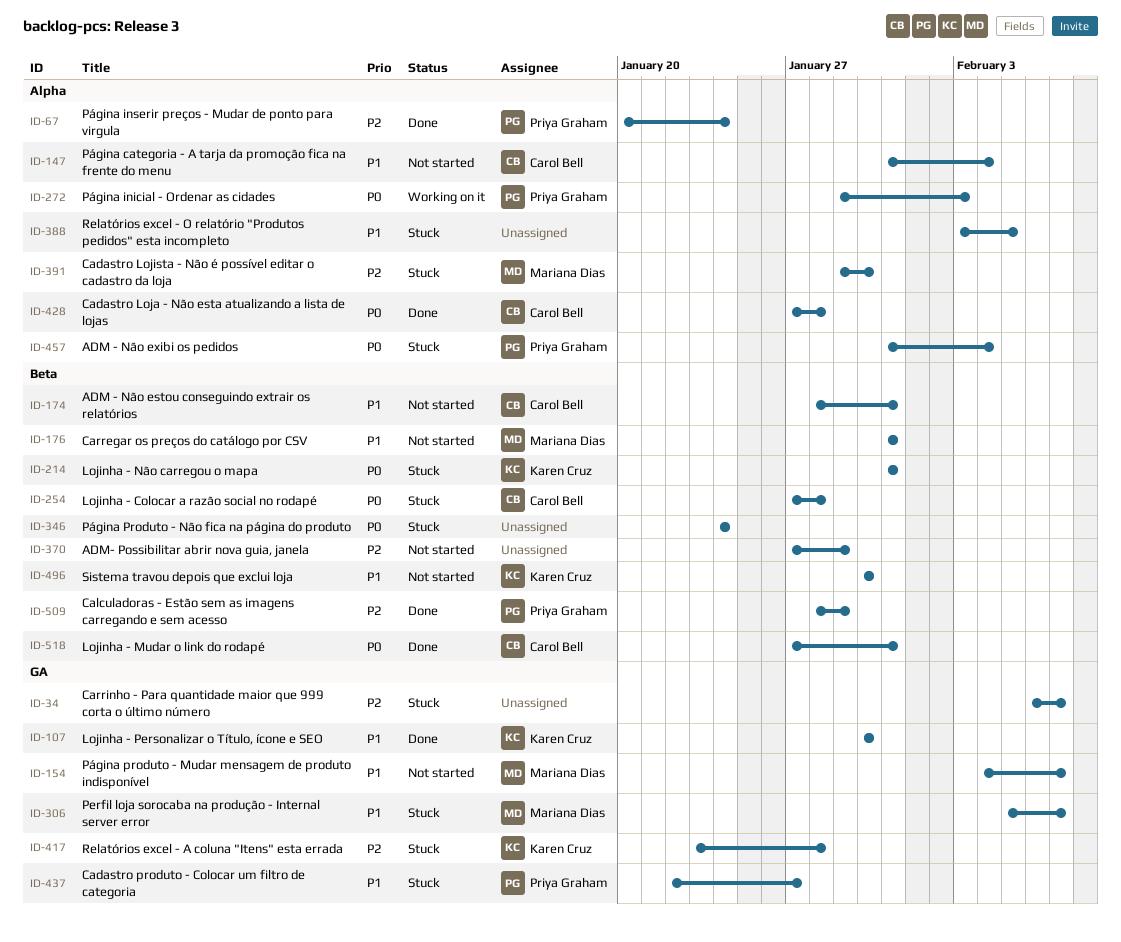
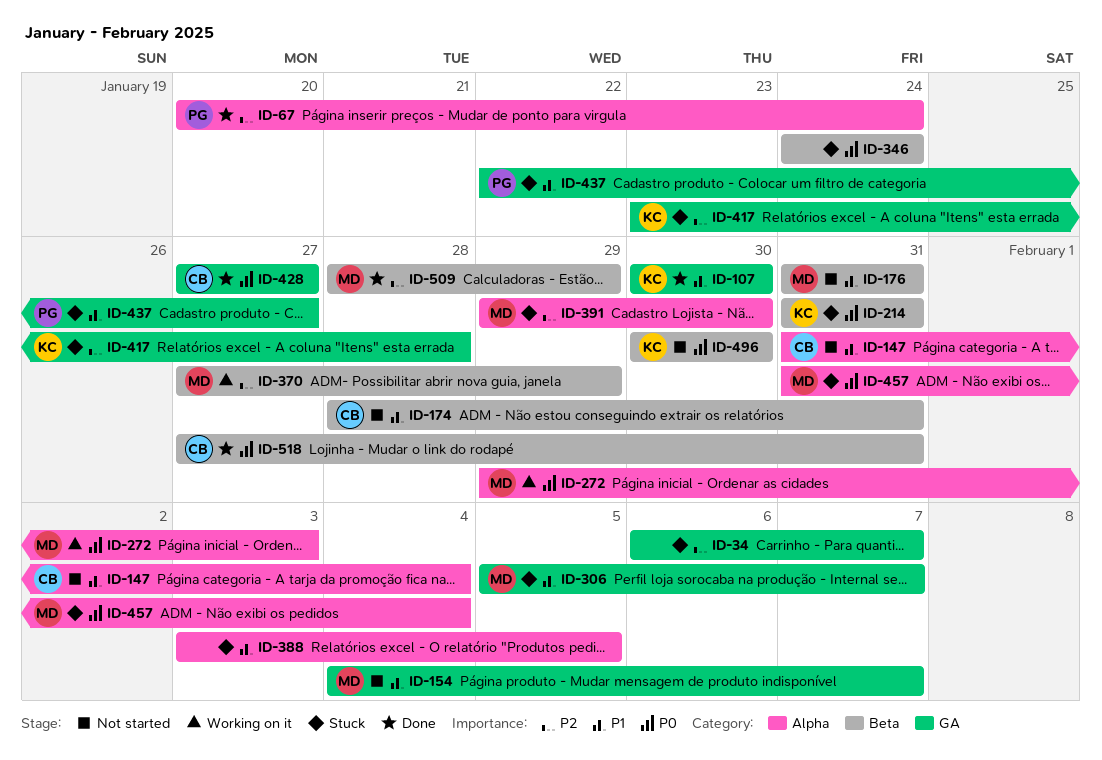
ID-254: present -> none
ID-272, owner: Priya Graham -> Mariana Dias
ID-370, status: Not started -> Working on it
ID-370, owner: none -> Mariana Dias
ID-428, label: Alpha -> GA
ID-428, due: Jan 28 -> Jan 27
ID-457, owner: Priya Graham -> Mariana Dias
ID-496, priority: P1 -> P0
ID-509, owner: Priya Graham -> Mariana Dias

